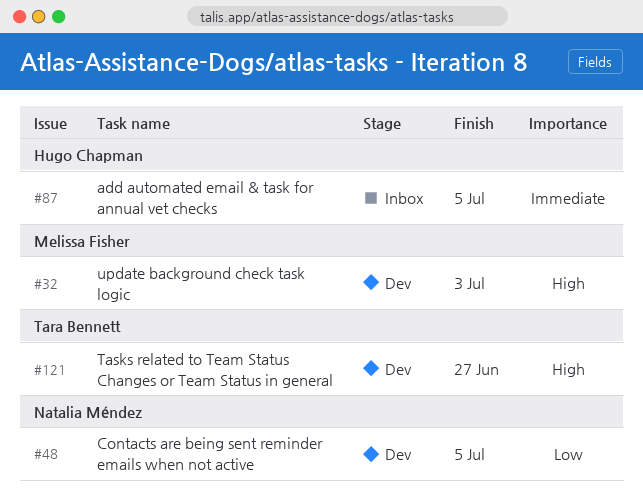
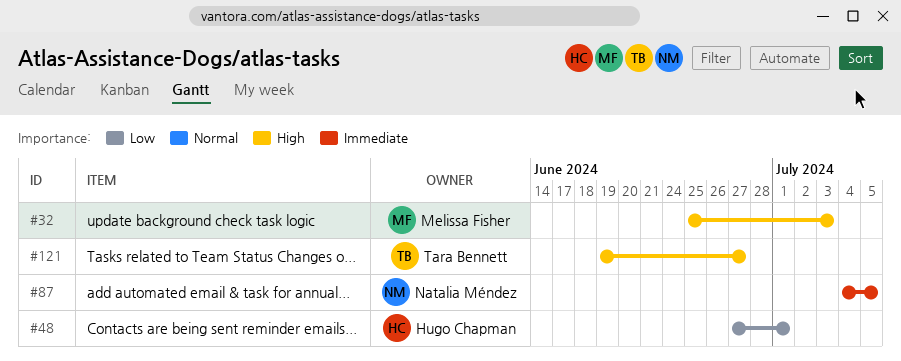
#48, owner: Natalia Méndez -> Hugo Chapman
#48, due: Jul 5 -> Jul 1
#87, owner: Hugo Chapman -> Natalia Méndez

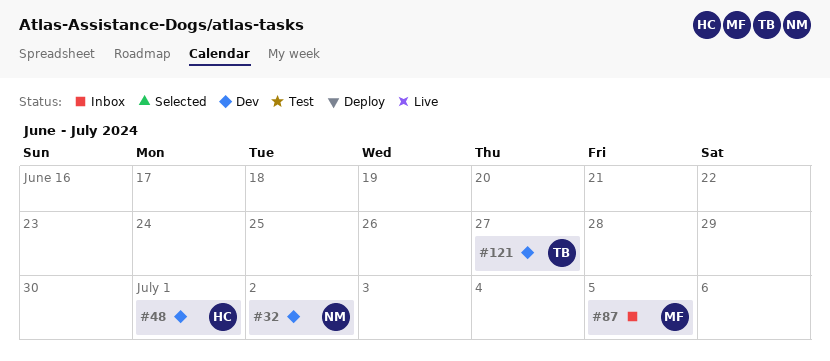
#32, owner: Melissa Fisher -> Natalia Méndez
#32, due: Jul 3 -> Jul 2
#87, owner: Natalia Méndez -> Melissa Fisher

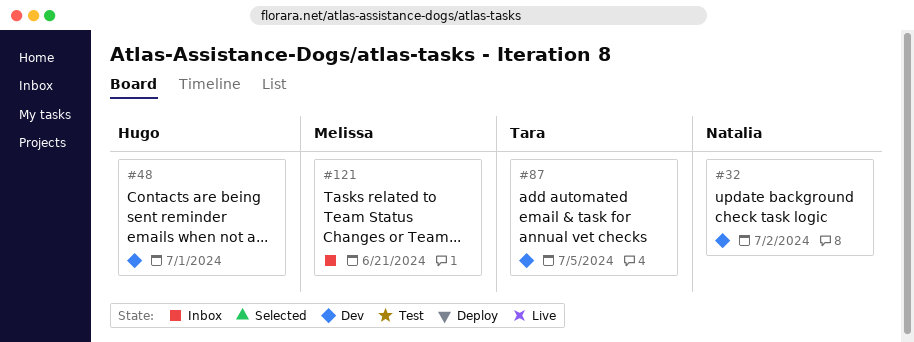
#87, status: Inbox -> Dev
#87, owner: Melissa -> Tara
#121, status: Dev -> Inbox
#121, owner: Tara -> Melissa
#121, due: Jun 27 -> Jun 21

